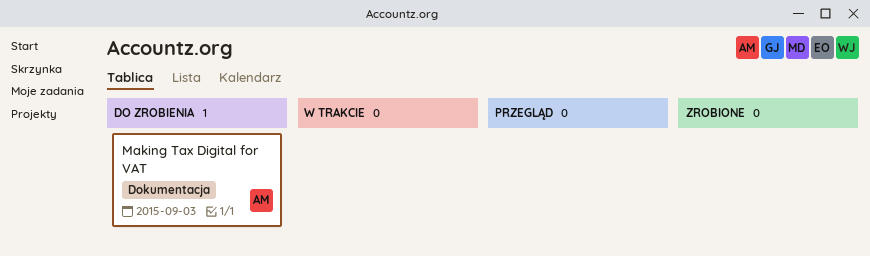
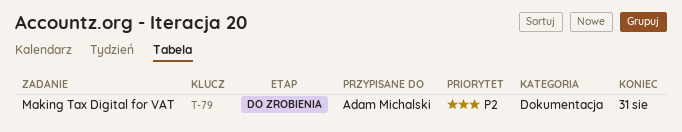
Making Tax Digital for VAT, due: Sep 3 -> Aug 31

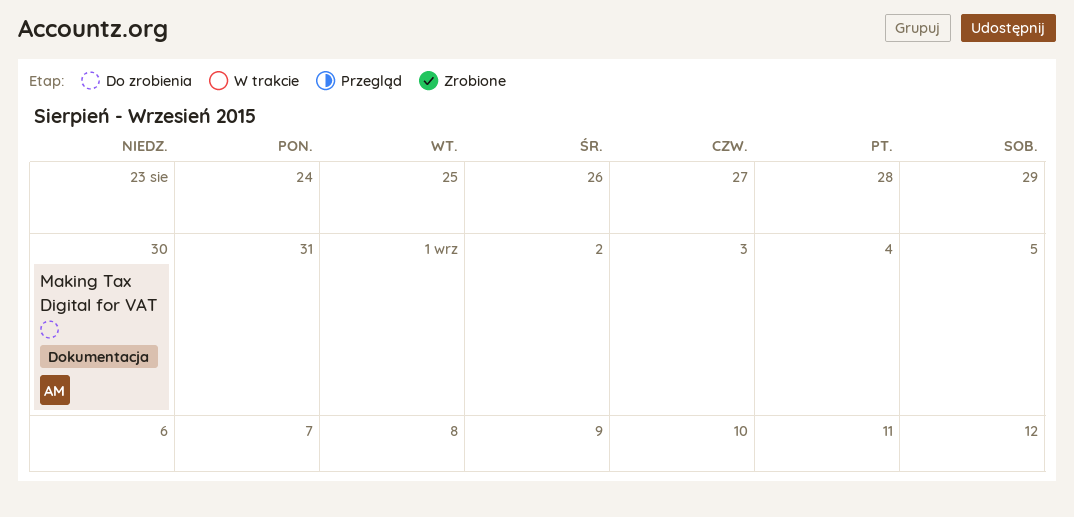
Making Tax Digital for VAT, due: Aug 31 -> Aug 30

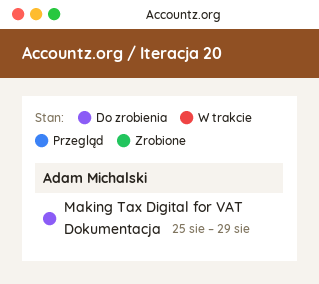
Making Tax Digital for VAT, due: Aug 30 -> Aug 29

